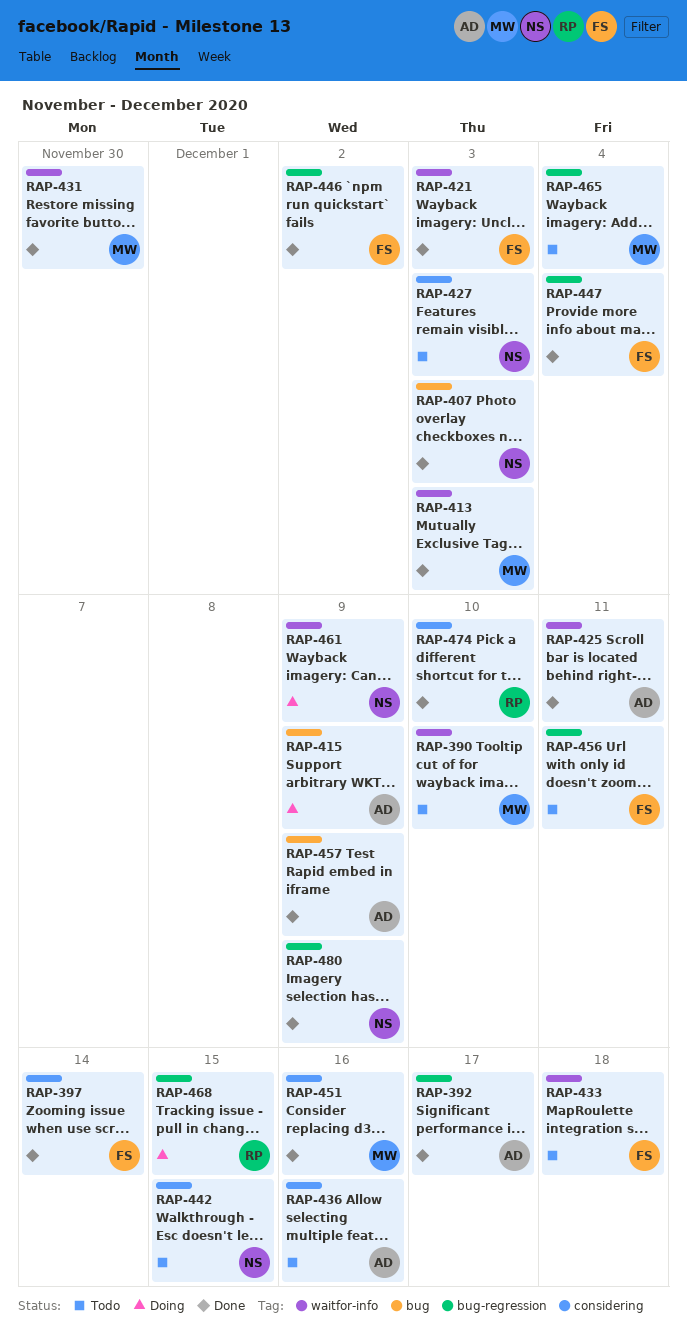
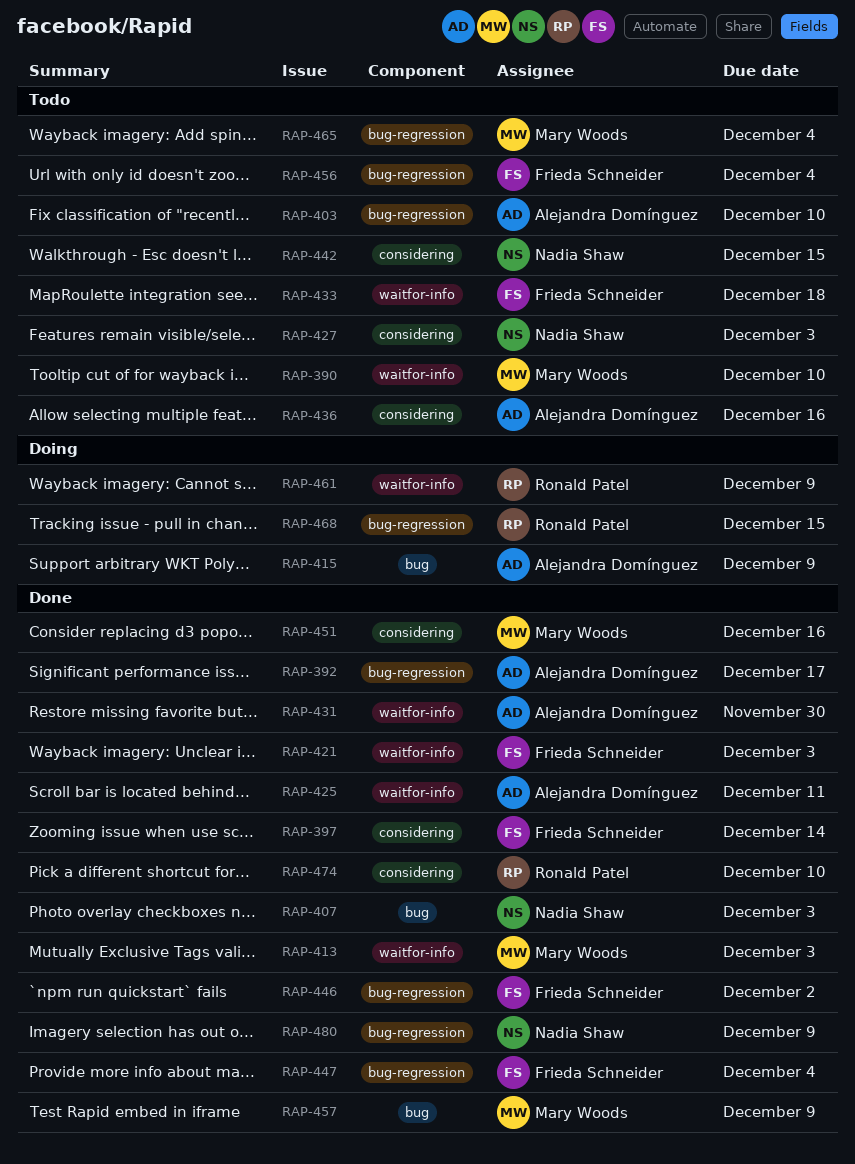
RAP-403: none -> present
RAP-431, owner: Mary Woods -> Alejandra Domínguez
RAP-456, due: Dec 11 -> Dec 4
RAP-457, owner: Alejandra Domínguez -> Mary Woods
RAP-461, owner: Nadia Shaw -> Ronald Patel

